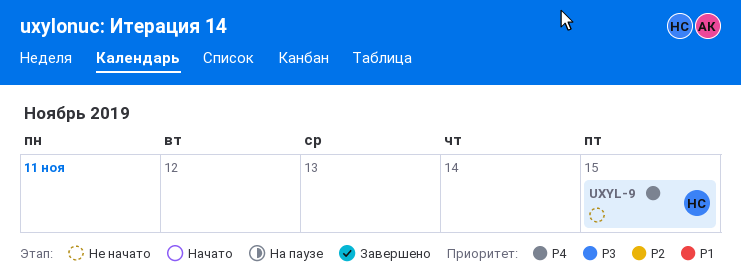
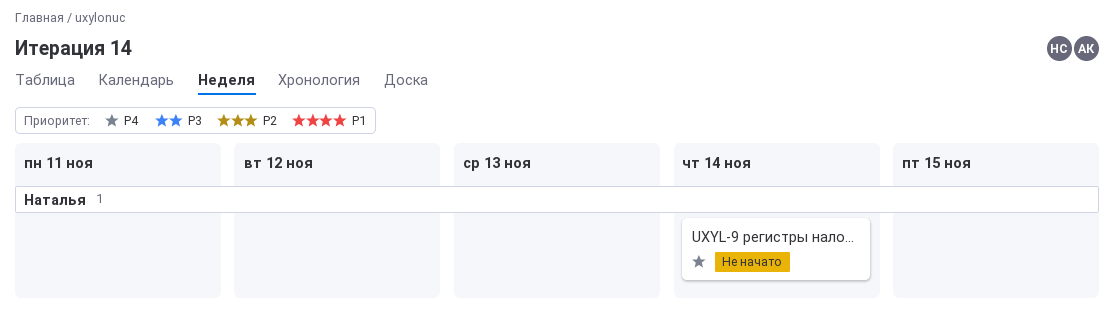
UXYL-9, due: Nov 15 -> Nov 14

